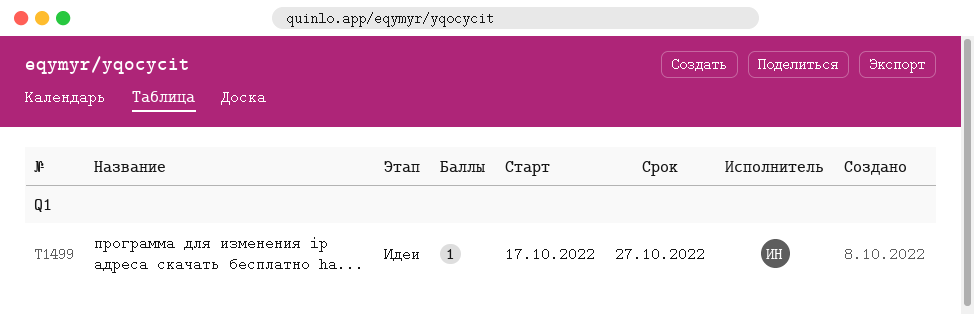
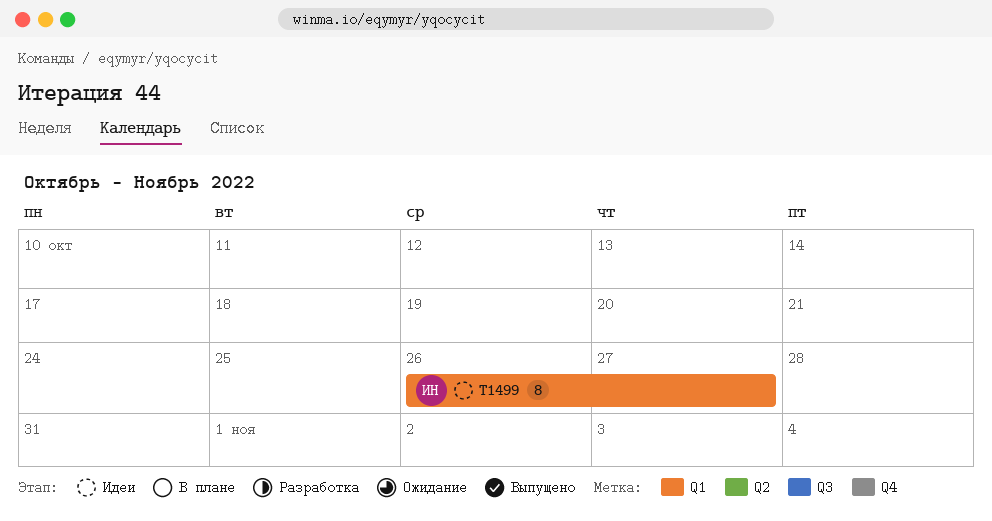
T1499, estimate: 1 -> 8
T1499, start: Oct 17 -> Oct 26

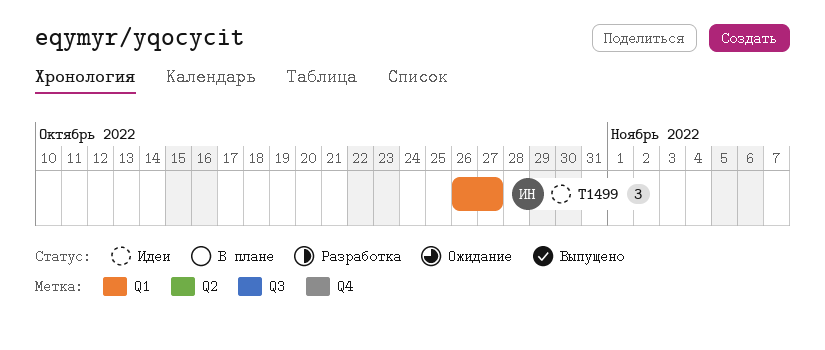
T1499, estimate: 8 -> 3

